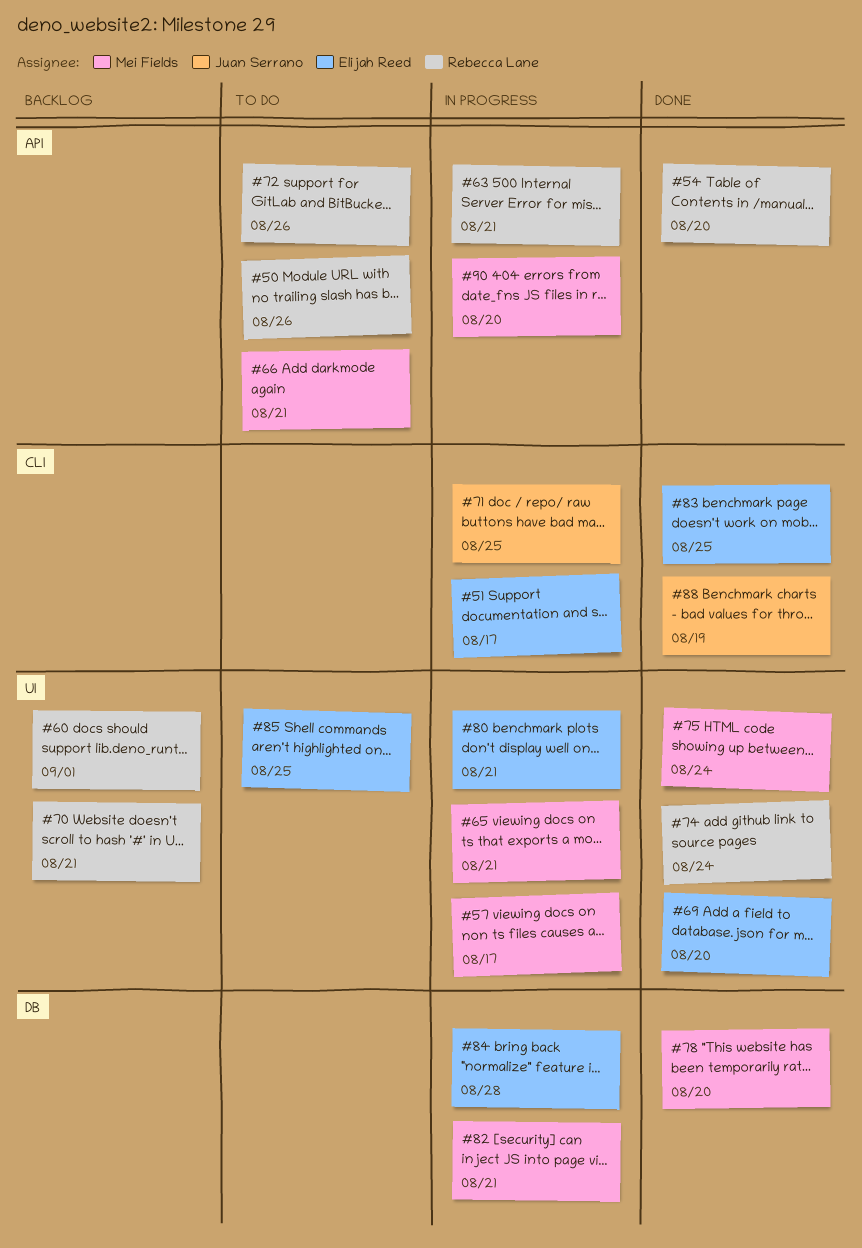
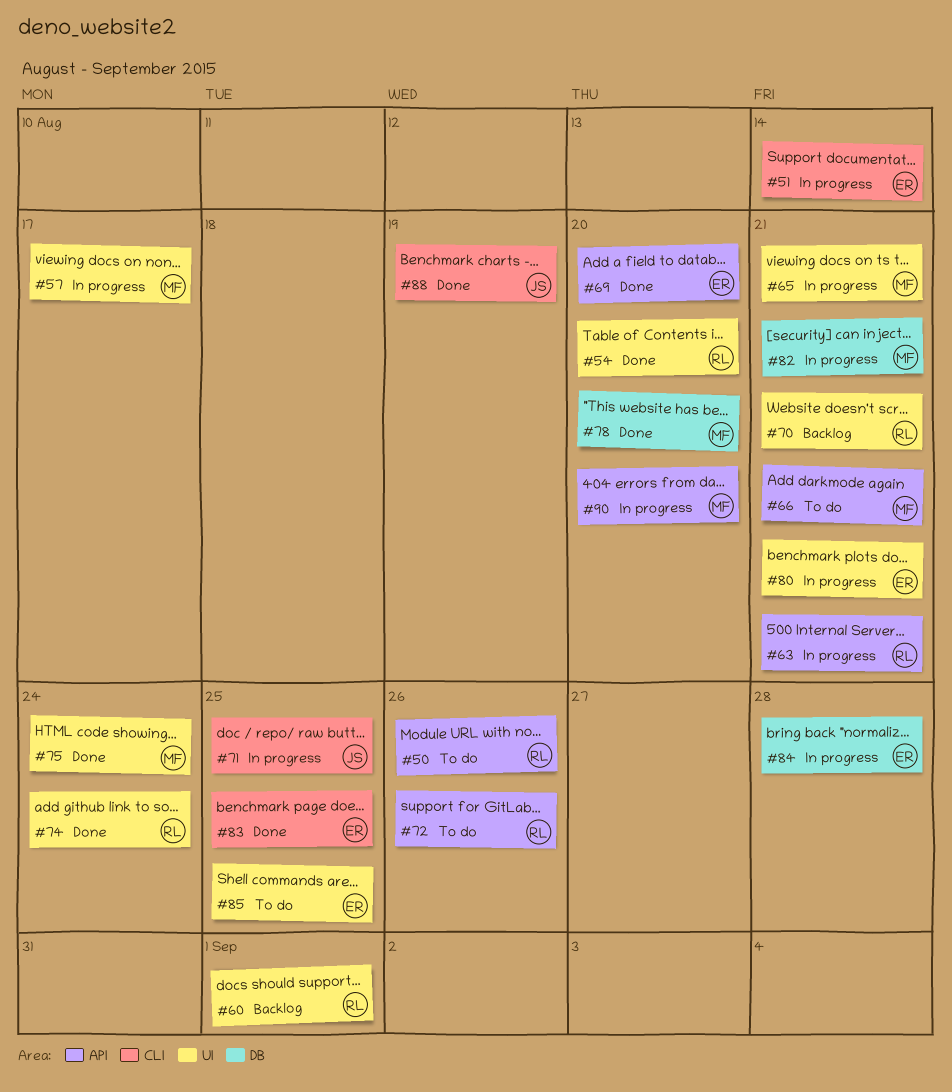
#51, due: Aug 17 -> Aug 14
#54, label: API -> UI
#69, label: UI -> API

